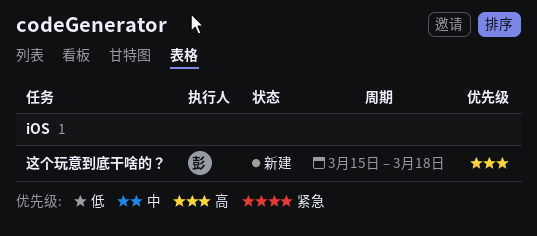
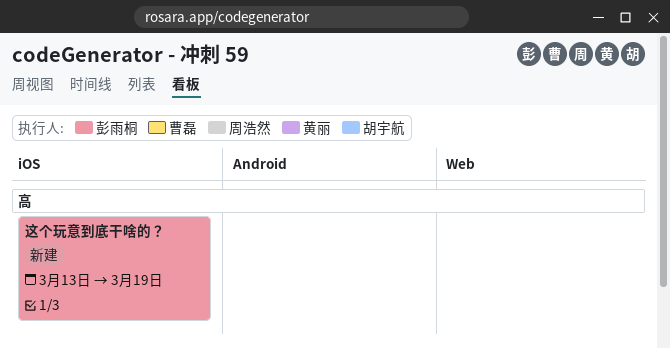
这个玩意到底干啥的？, start: Mar 15 -> Mar 13
这个玩意到底干啥的？, due: Mar 18 -> Mar 19

